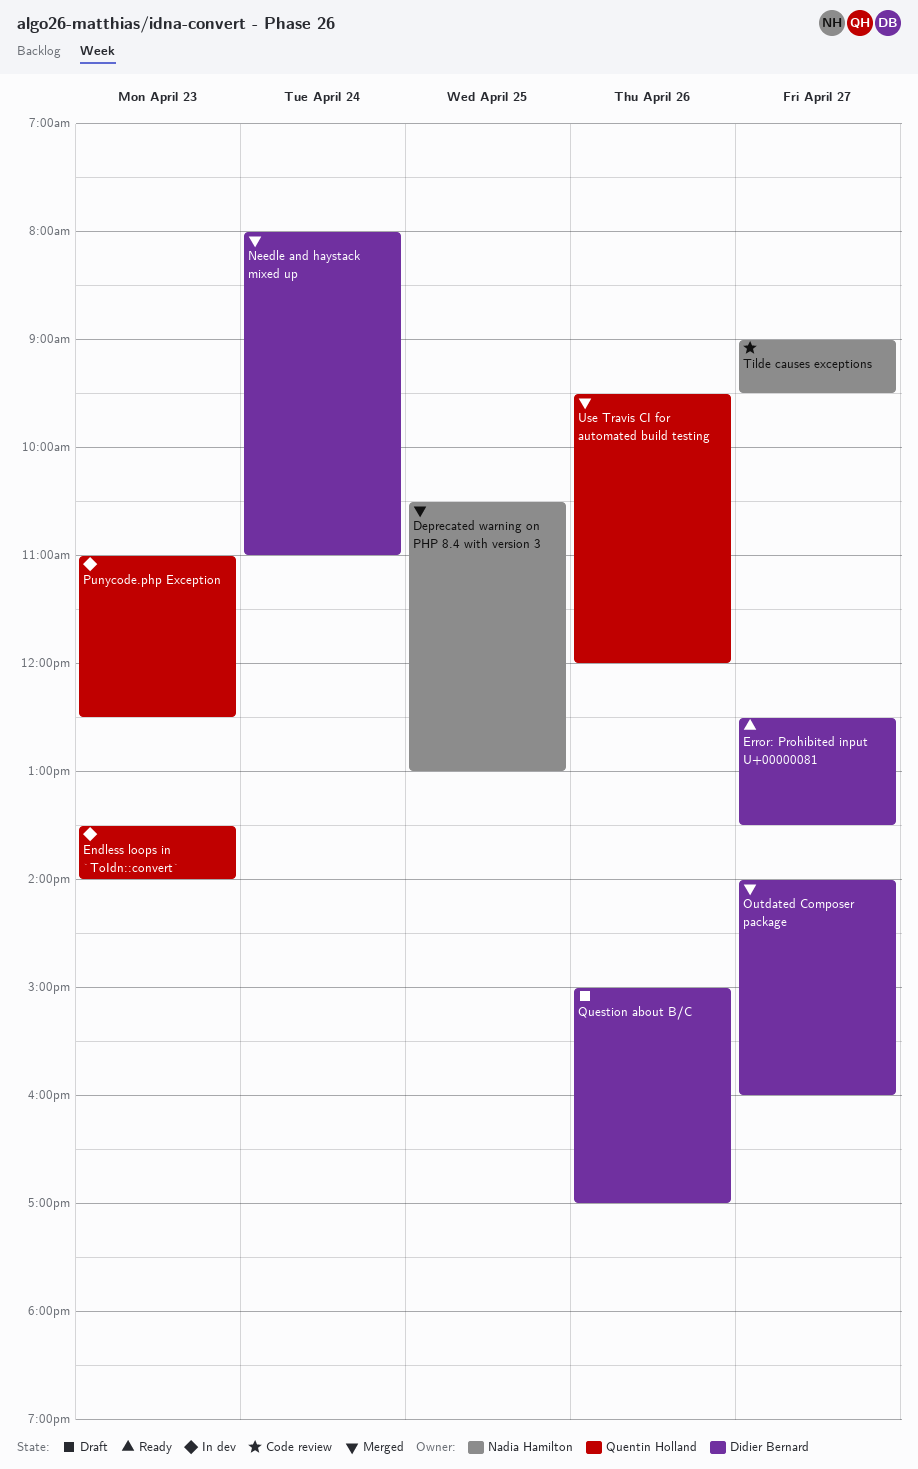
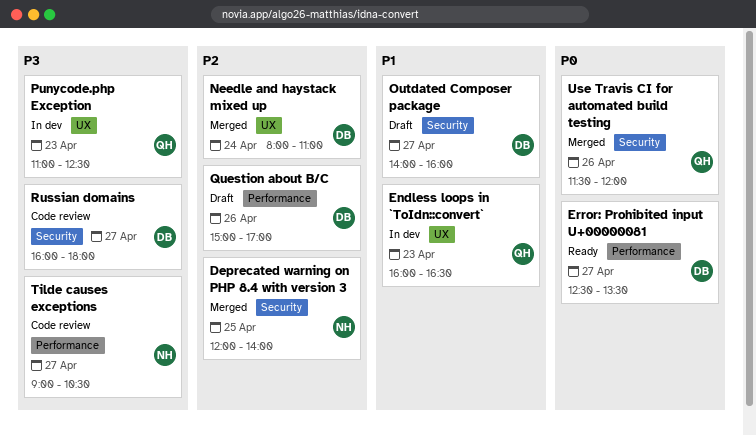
Deprecated warning on PHP 8.4 with version 3, begins: 10:30 -> 12:00
Deprecated warning on PHP 8.4 with version 3, ends: 13:00 -> 14:00
Endless loops in `ToIdn::convert`, begins: 13:30 -> 16:00
Endless loops in `ToIdn::convert`, ends: 14:00 -> 16:30
Outdated Composer package, status: Merged -> Draft
Russian domains: none -> present
Tilde causes exceptions, ends: 09:30 -> 10:30
Use Travis CI for automated build testing, begins: 09:30 -> 11:30

